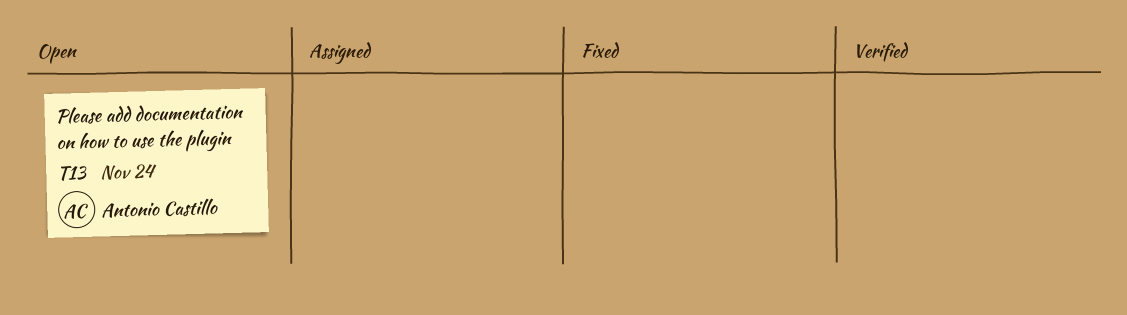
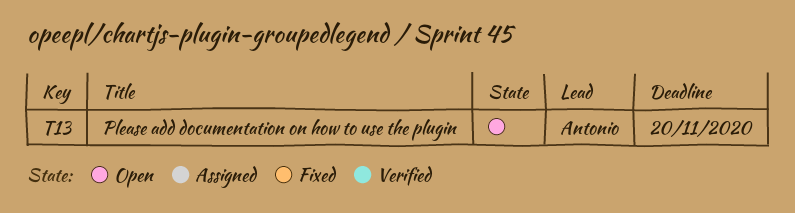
T13, due: Nov 24 -> Nov 20

